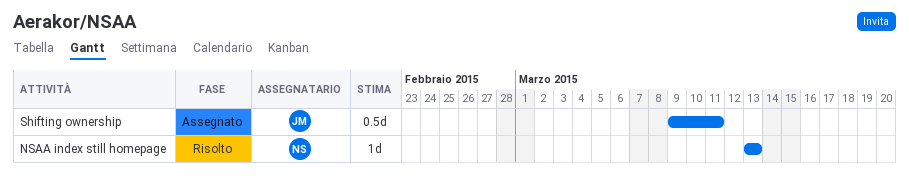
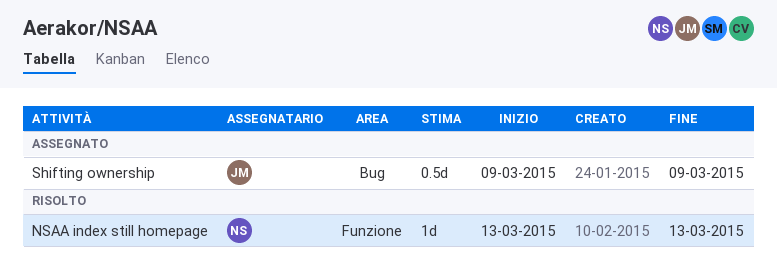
Shifting ownership, due: Mar 11 -> Mar 9

